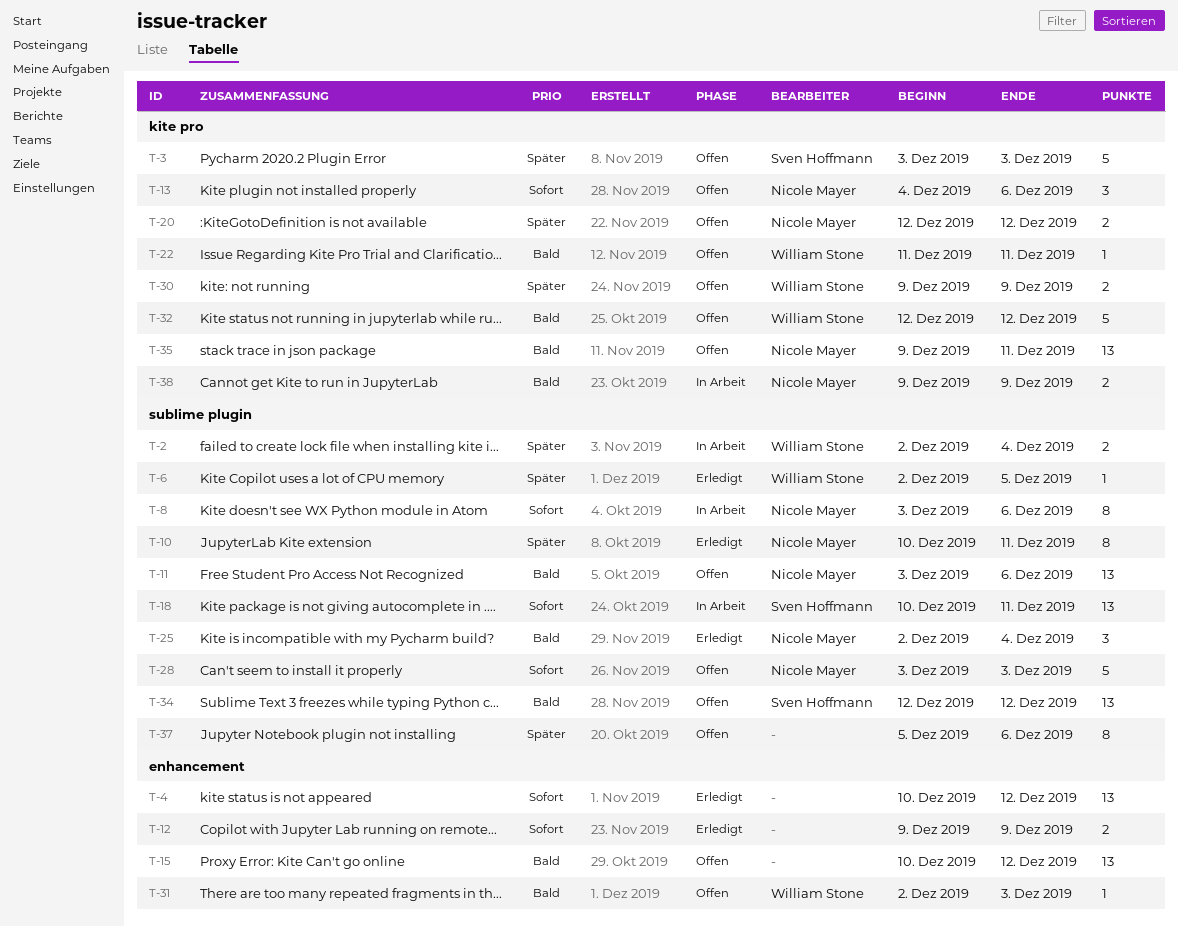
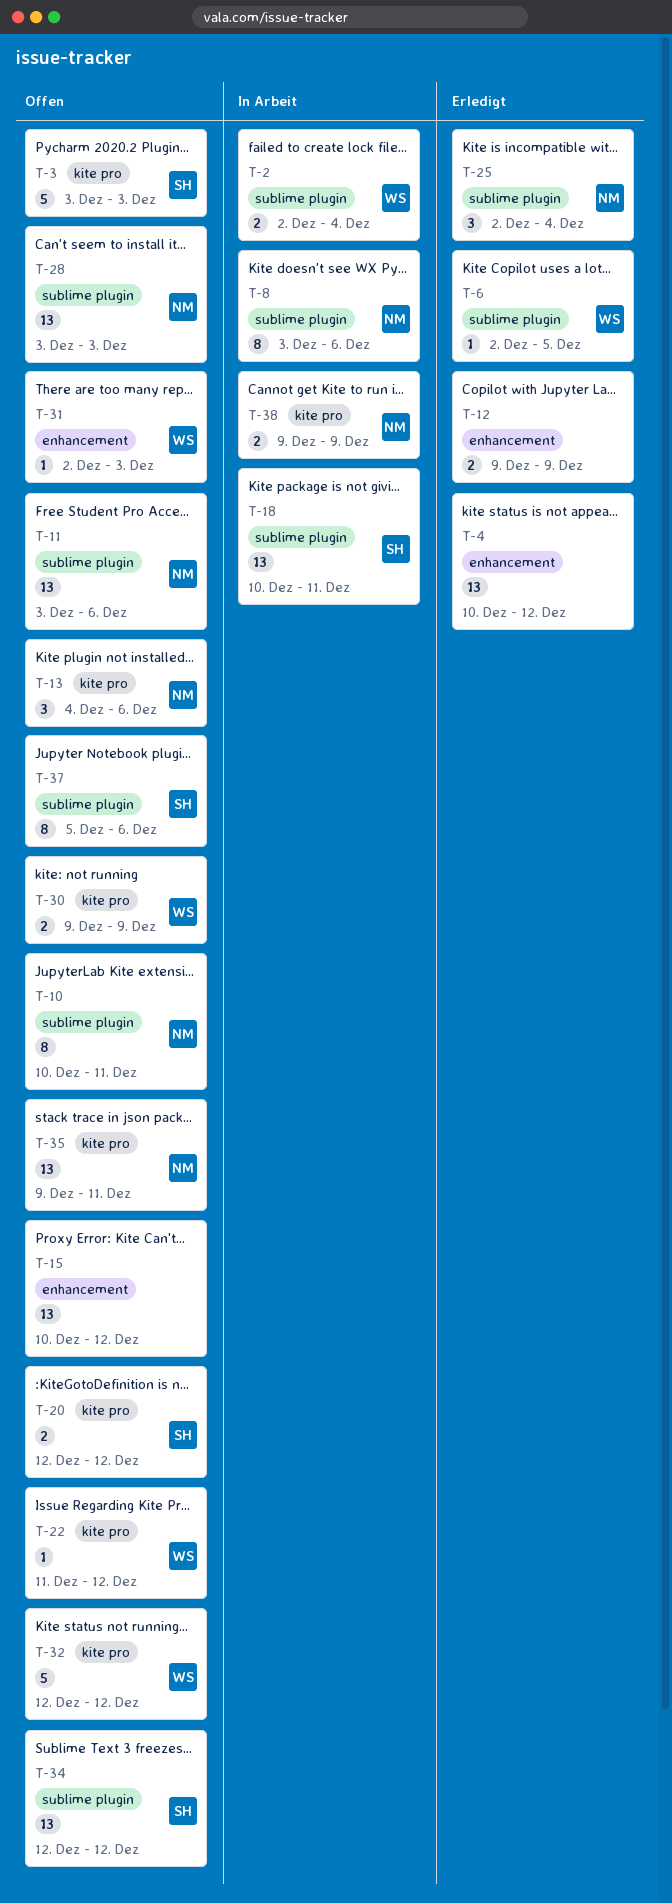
T-10, status: Erledigt -> Offen
T-20, owner: Nicole Mayer -> Sven Hoffmann
T-22, due: Dec 11 -> Dec 12
T-28, estimate: 5 -> 13
T-37, owner: none -> Sven Hoffmann

